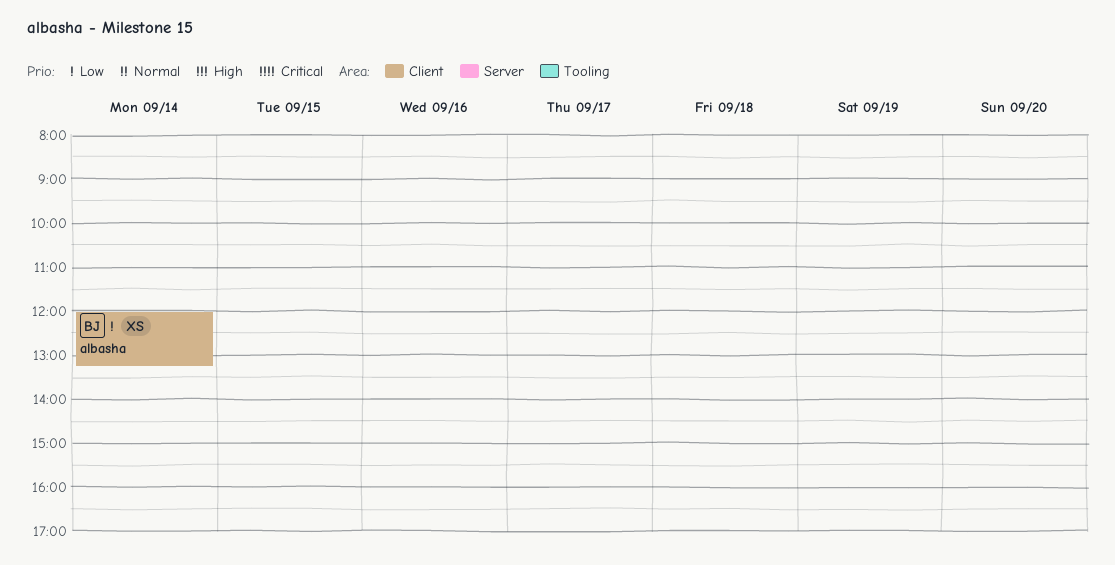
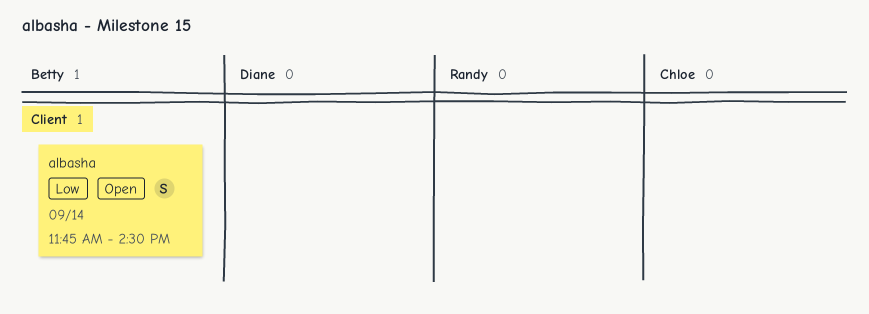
albasha, estimate: XS -> S
albasha, begins: 12:00 -> 11:45
albasha, ends: 13:15 -> 14:30

